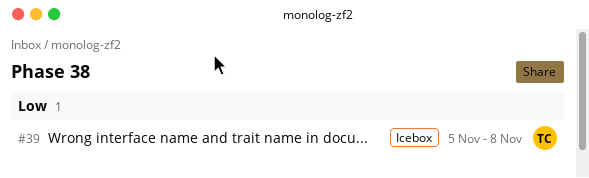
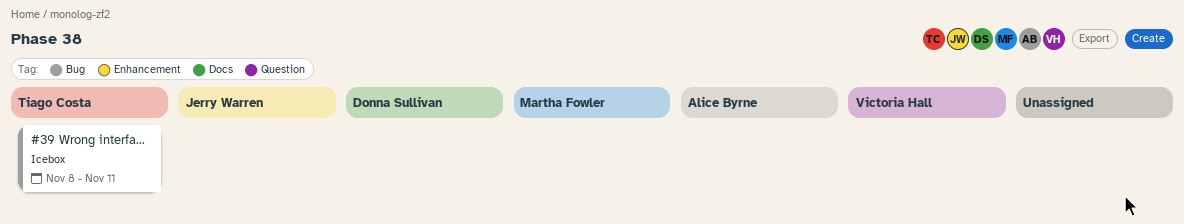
#39, start: Nov 5 -> Nov 8
#39, due: Nov 8 -> Nov 11

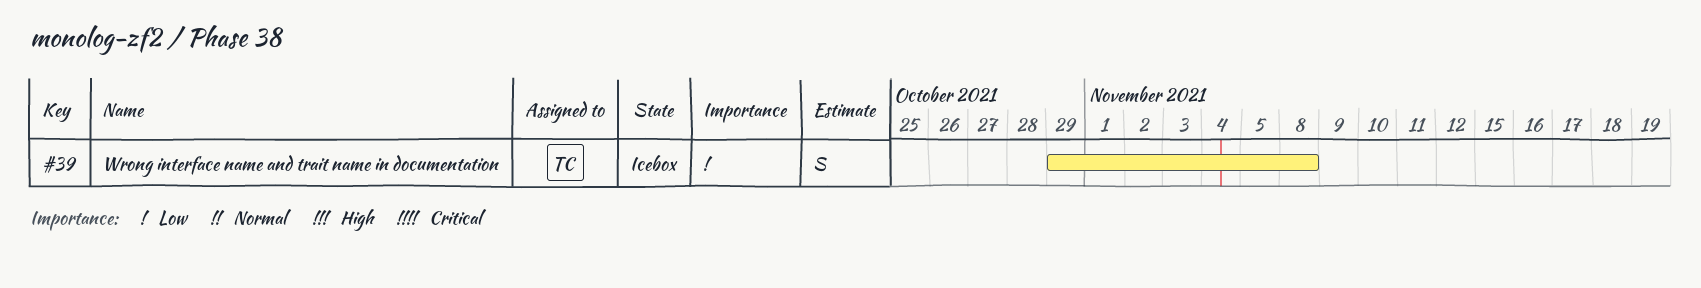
#39, start: Nov 8 -> Oct 29
#39, due: Nov 11 -> Nov 8

